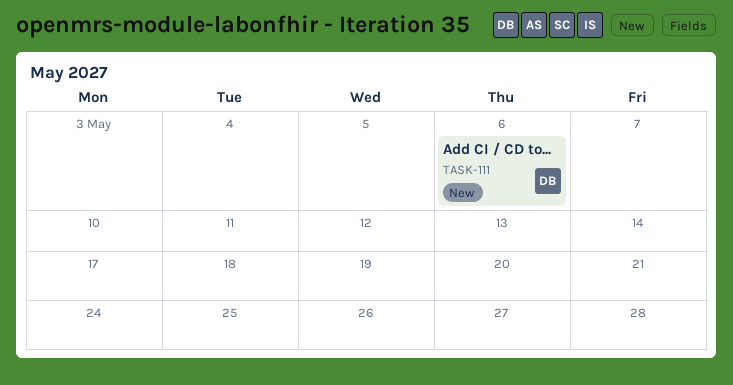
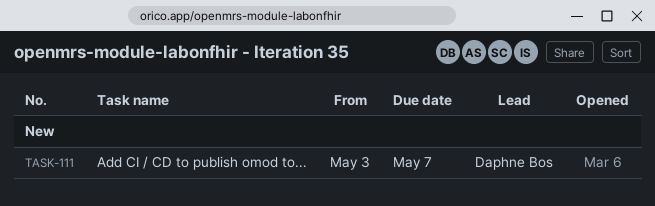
TASK-111, due: May 6 -> May 7

